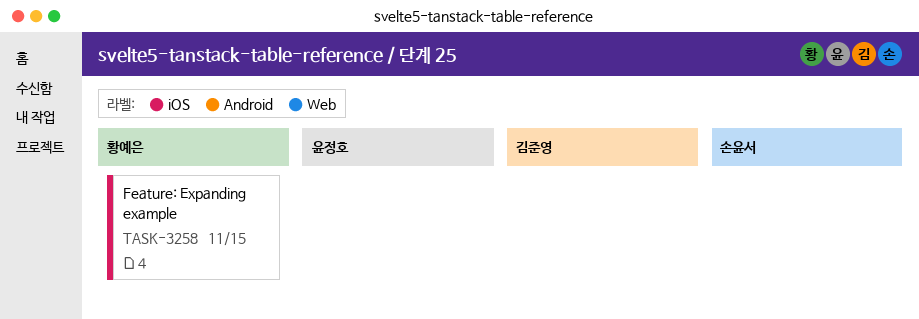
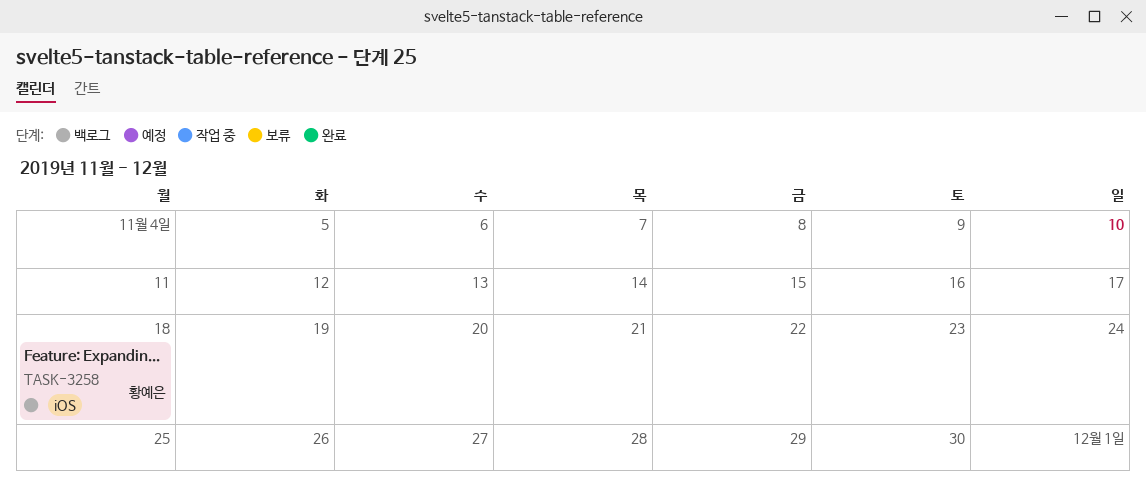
TASK-3258, due: Nov 15 -> Nov 18

